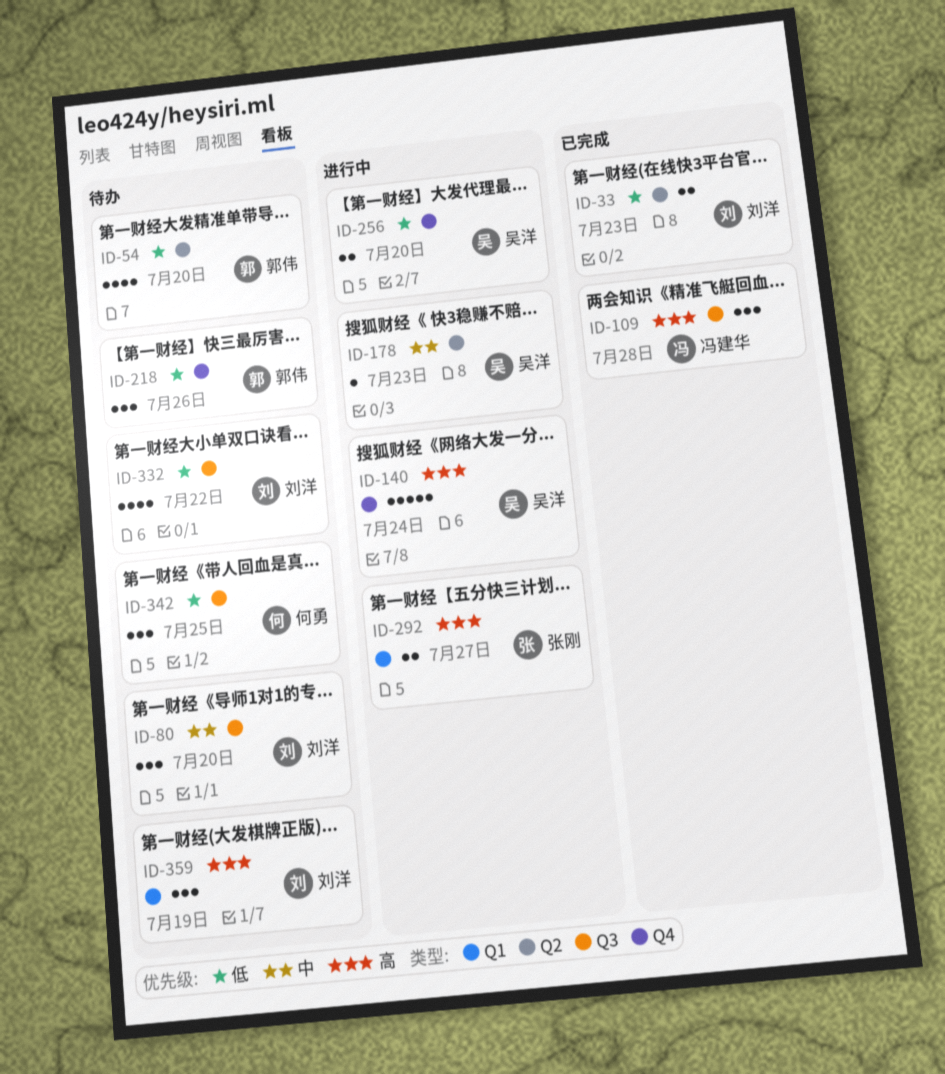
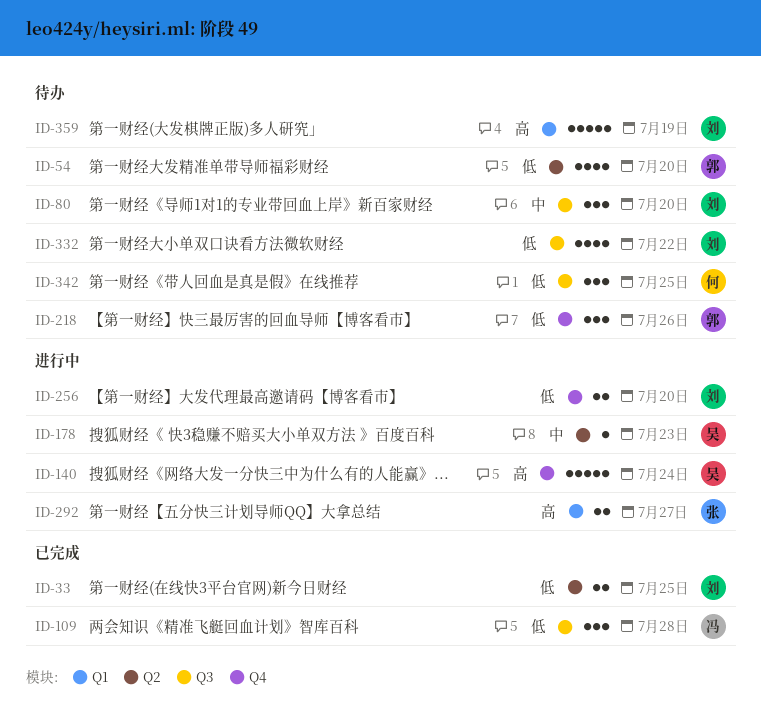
ID-33, due: Jul 23 -> Jul 25
ID-109, priority: 高 -> 低
ID-256, owner: 吴洋 -> 刘洋
ID-359, estimate: 3 -> 5

